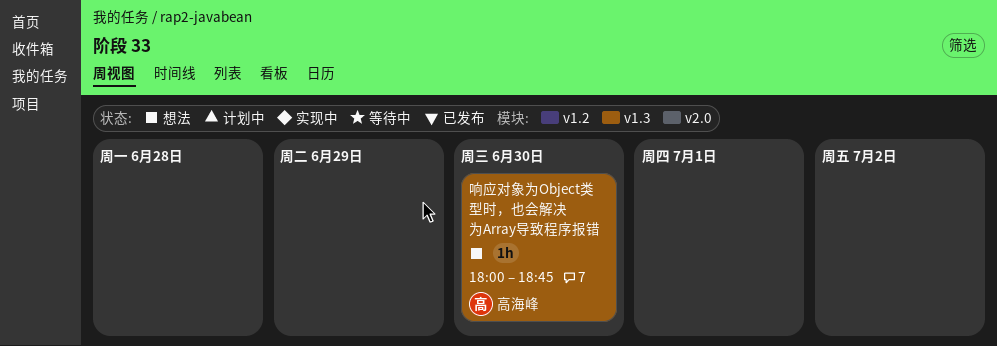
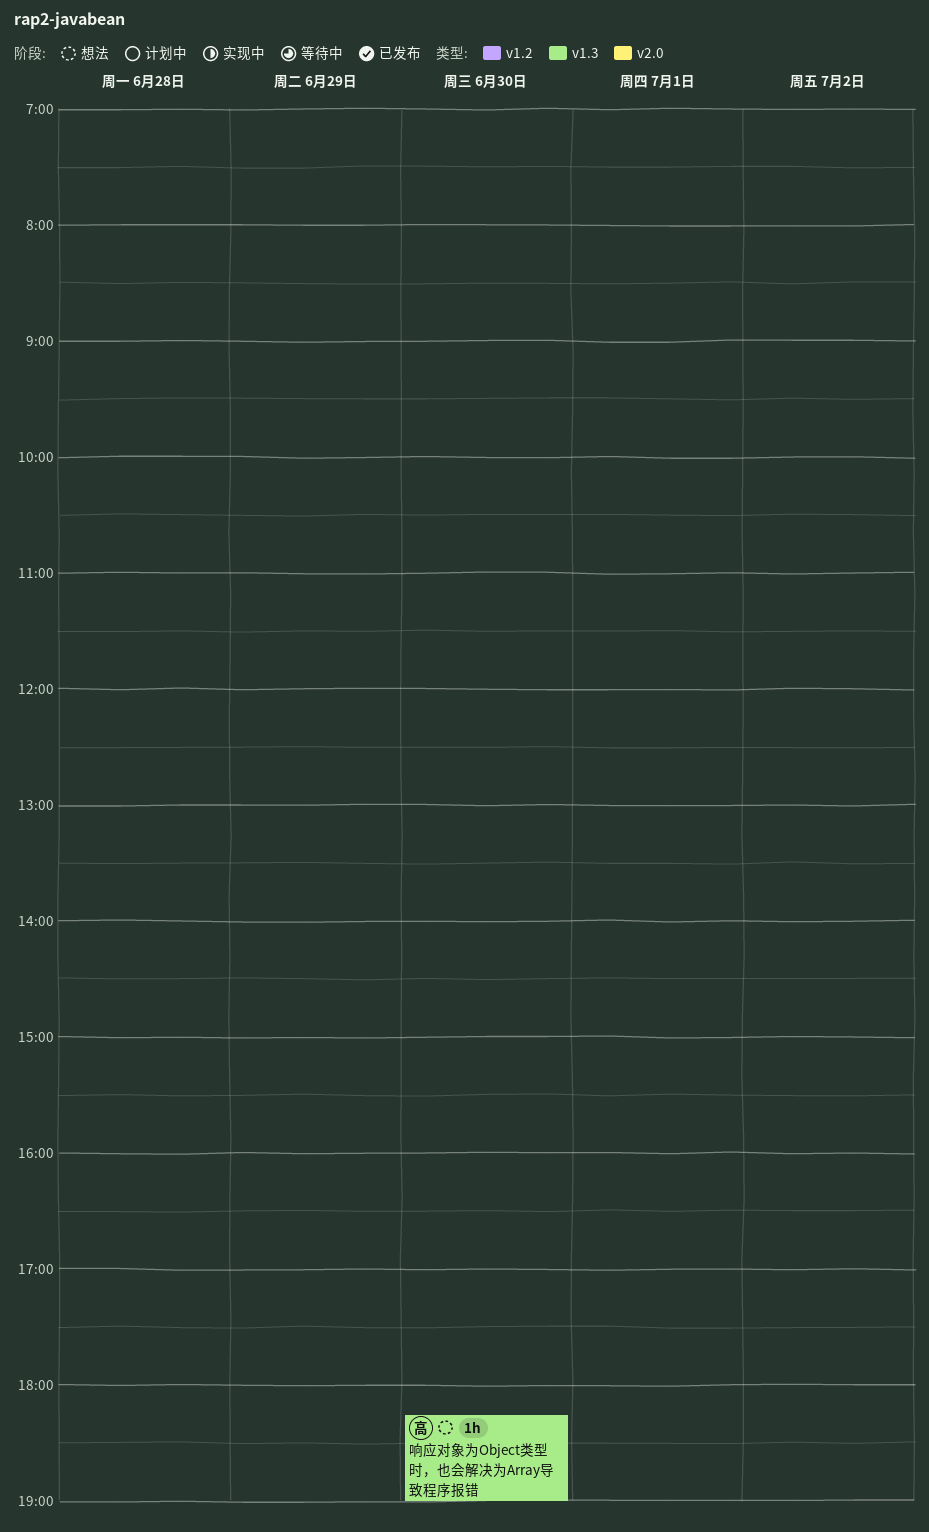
响应对象为Object类型时，也会解决为Array导致程序报错, begins: 18:00 -> 18:15
响应对象为Object类型时，也会解决为Array导致程序报错, ends: 18:45 -> 19:00

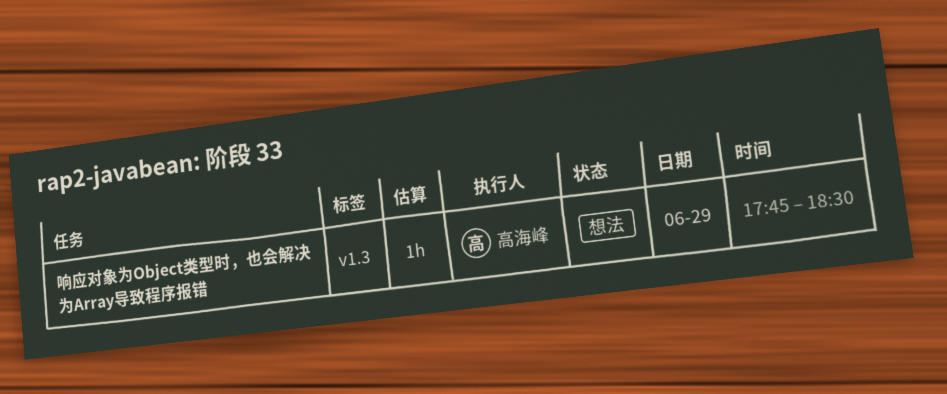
响应对象为Object类型时，也会解决为Array导致程序报错, day: Jun 30 -> Jun 29
响应对象为Object类型时，也会解决为Array导致程序报错, begins: 18:15 -> 17:45
响应对象为Object类型时，也会解决为Array导致程序报错, ends: 19:00 -> 18:30

